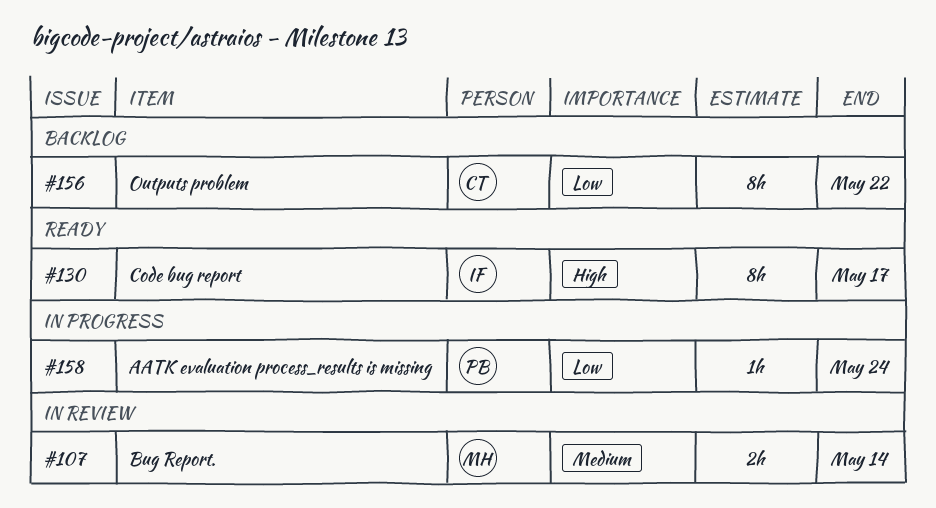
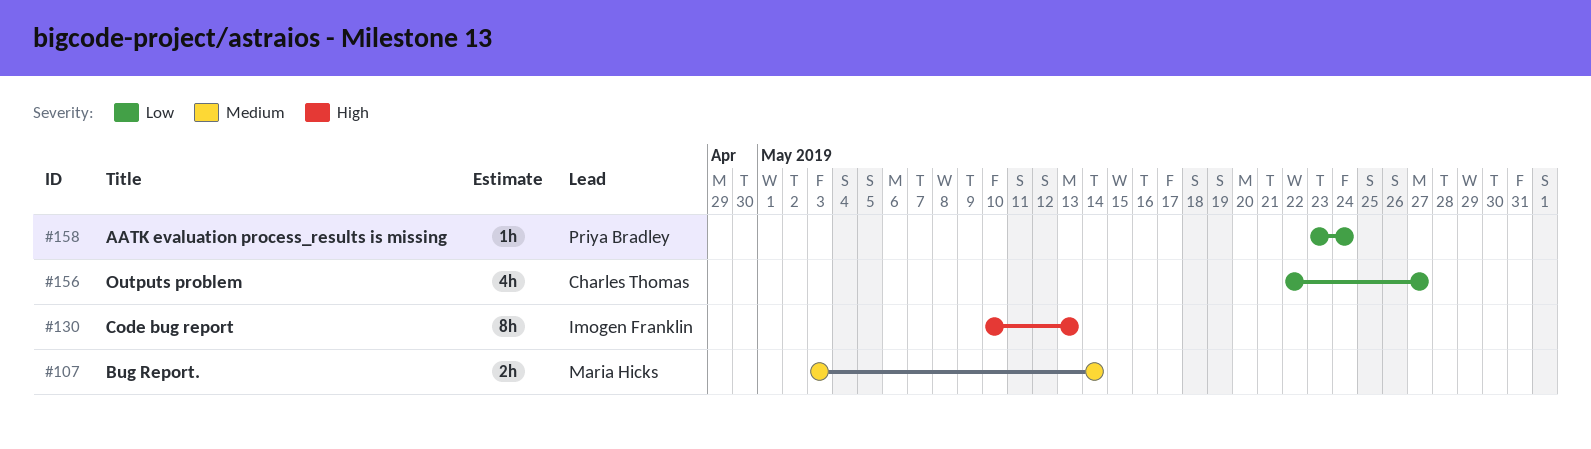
#130, due: May 17 -> May 13
#156, estimate: 8h -> 4h
#156, due: May 22 -> May 27

